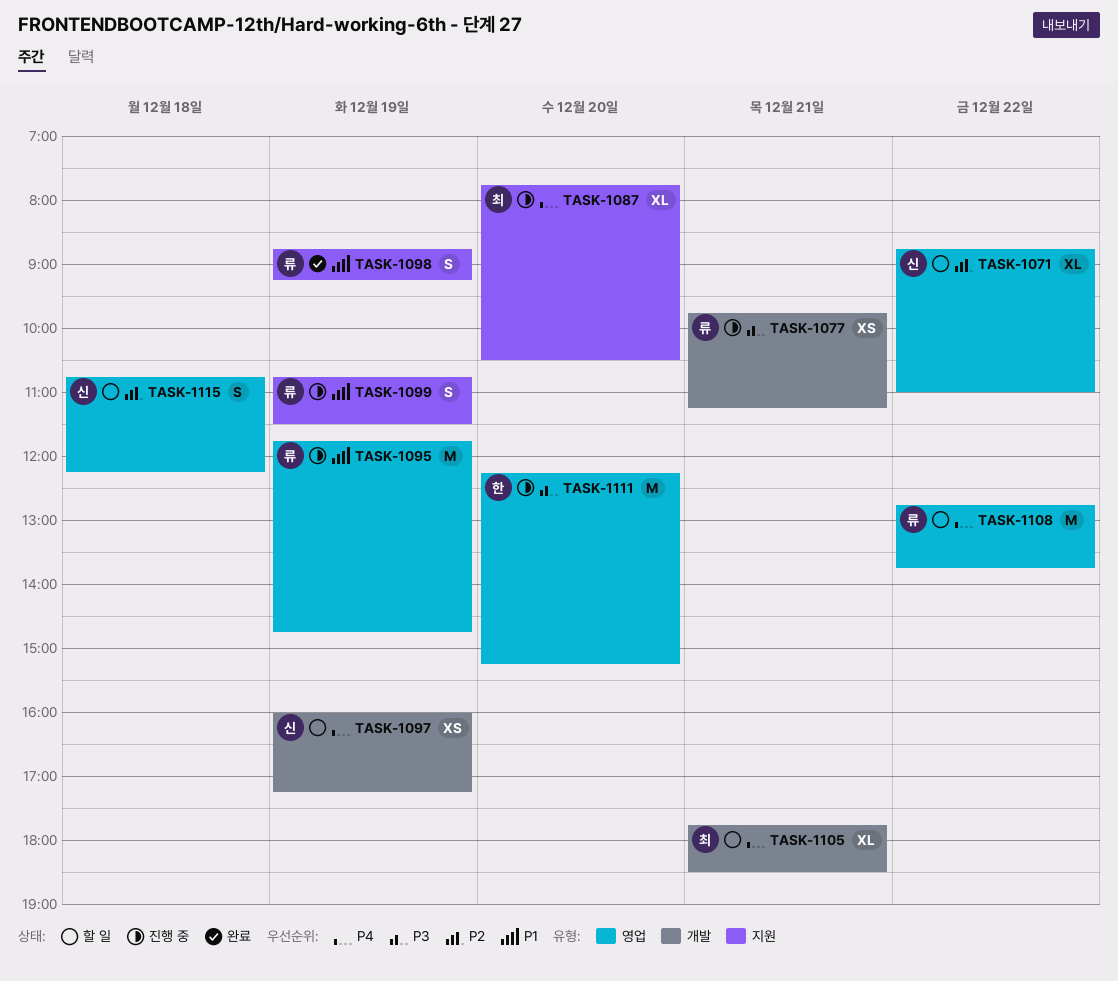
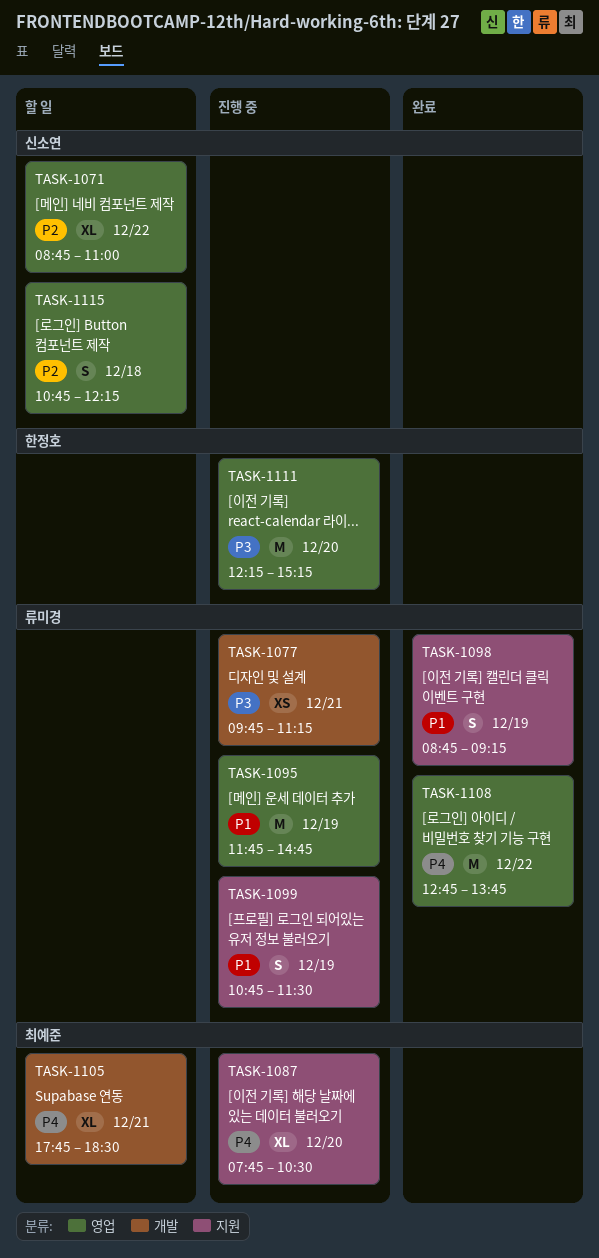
TASK-1097: present -> none
TASK-1108, status: 할 일 -> 완료

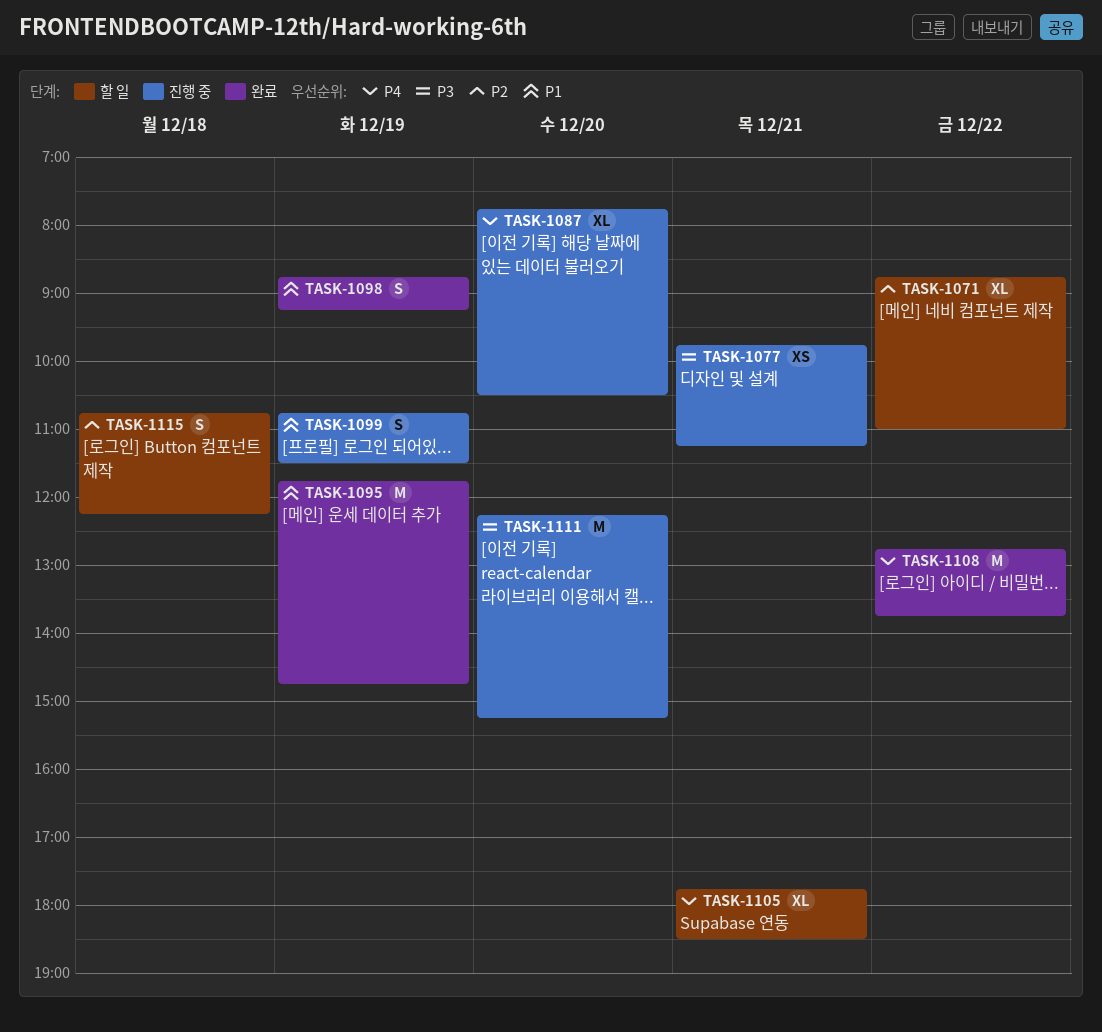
TASK-1095, status: 진행 중 -> 완료

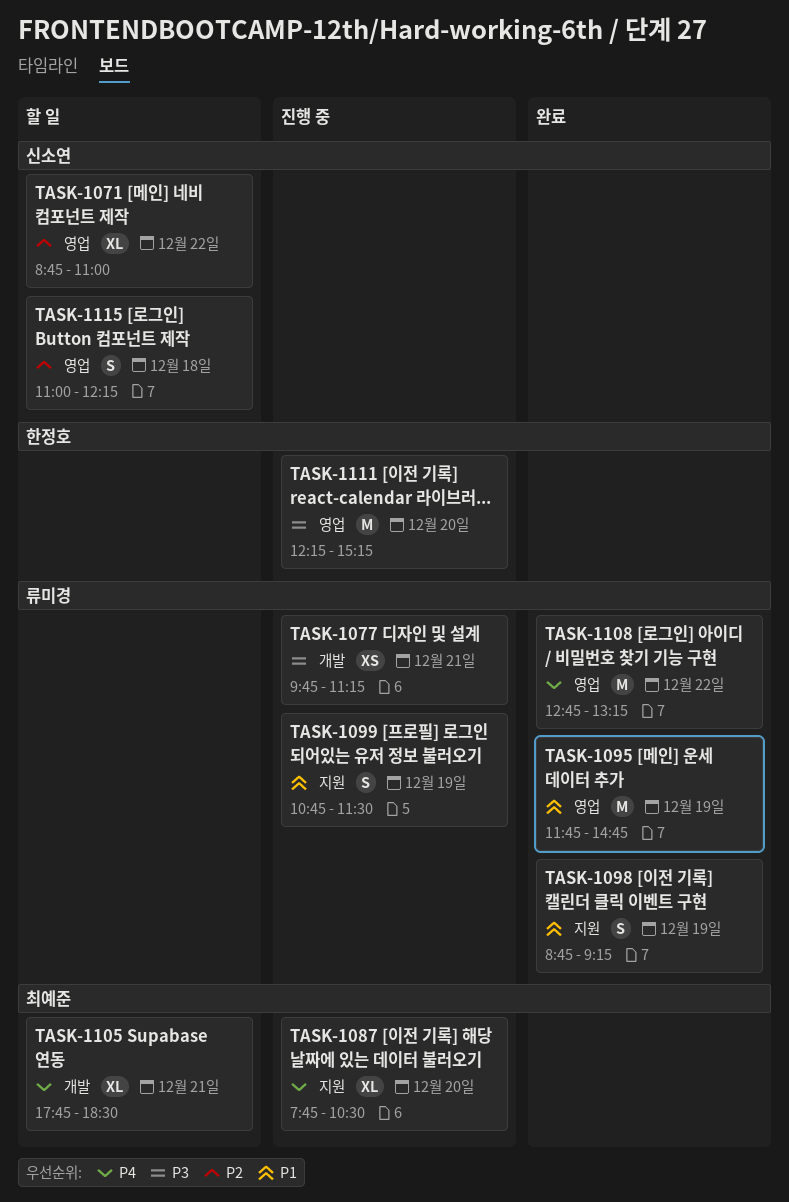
TASK-1108, ends: 13:45 -> 13:15
TASK-1115, begins: 10:45 -> 11:00

